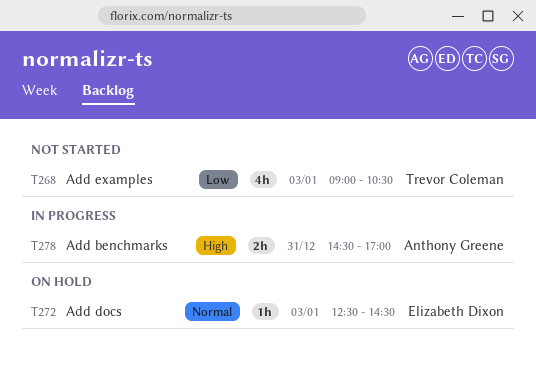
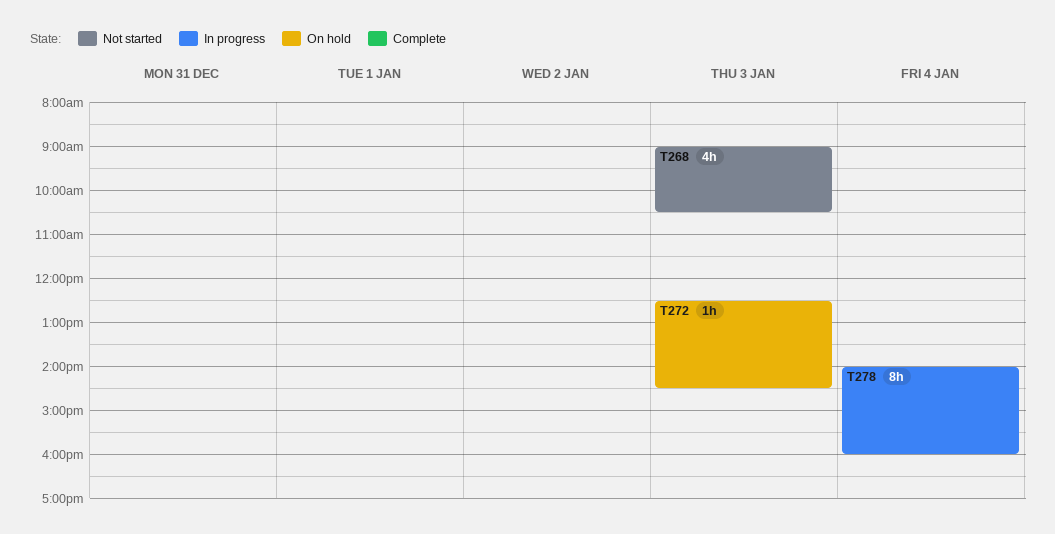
T278, estimate: 2h -> 8h
T278, day: Dec 31 -> Jan 4
T278, begins: 14:30 -> 14:00
T278, ends: 17:00 -> 16:00

